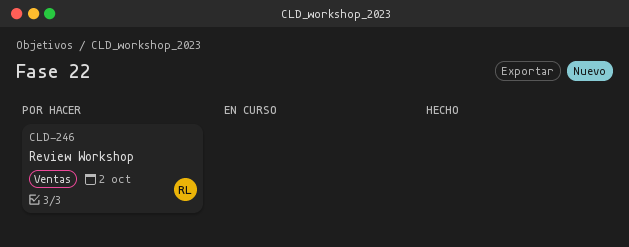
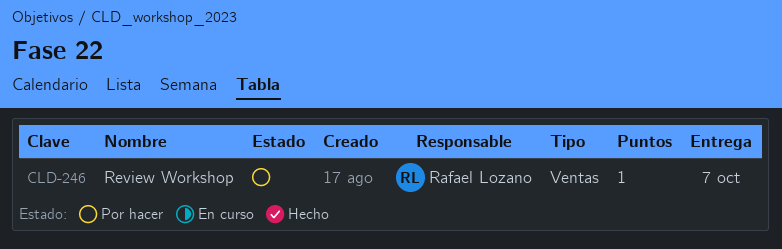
CLD-246, due: Oct 2 -> Oct 7

